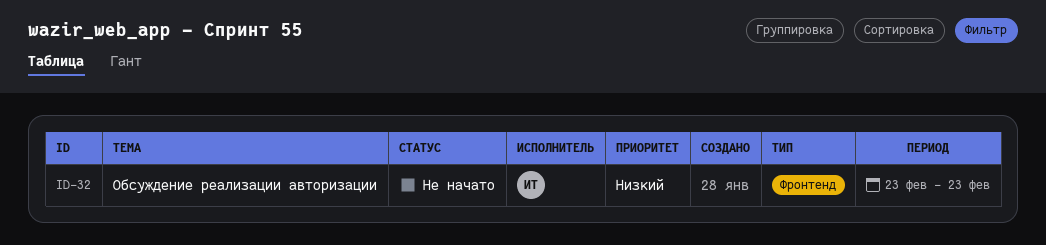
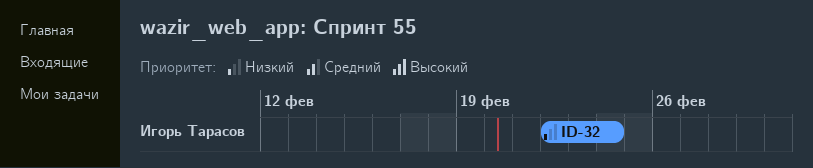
ID-32, start: Feb 23 -> Feb 22
ID-32, due: Feb 23 -> Feb 24

